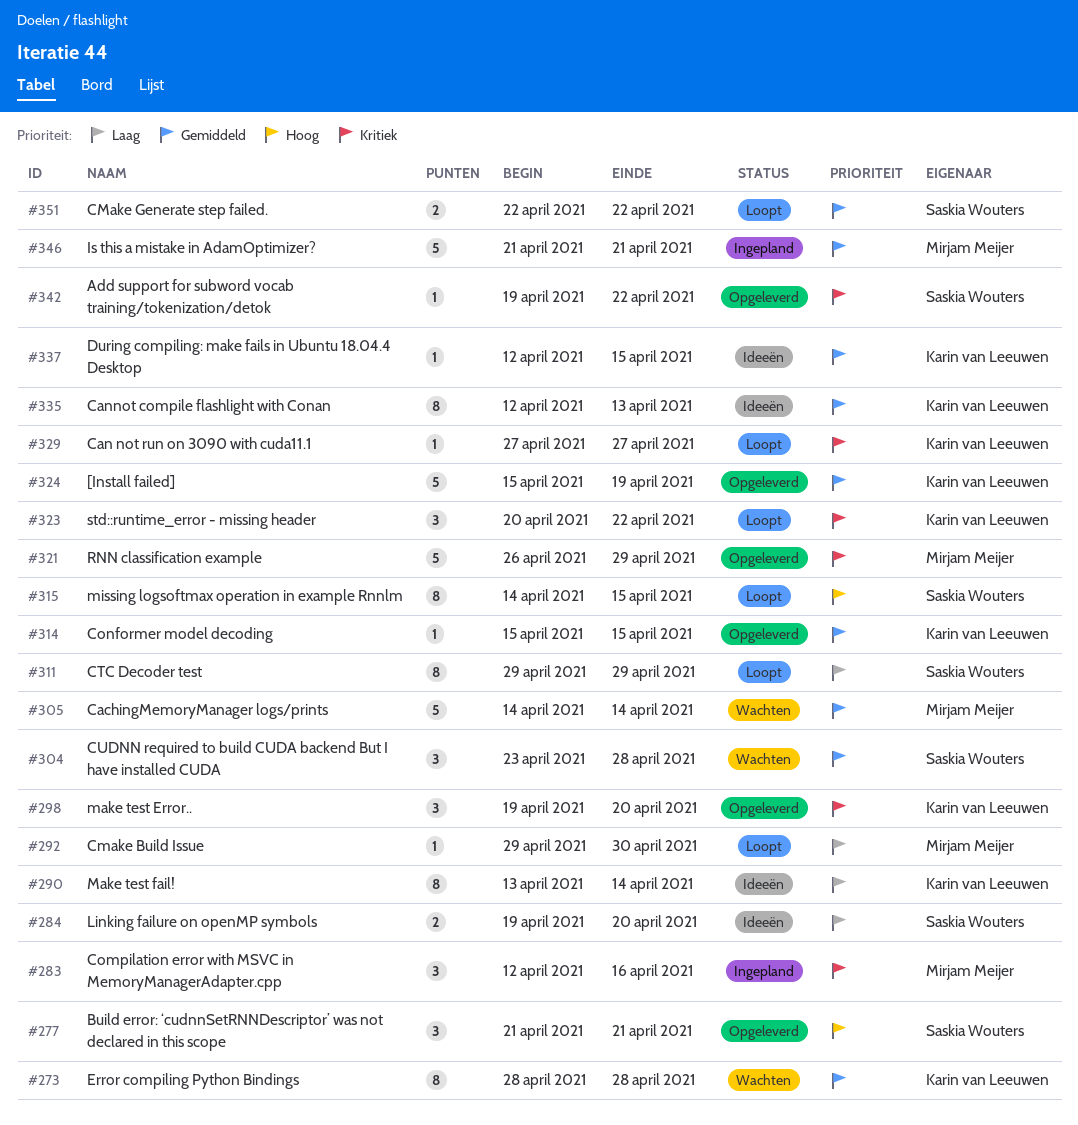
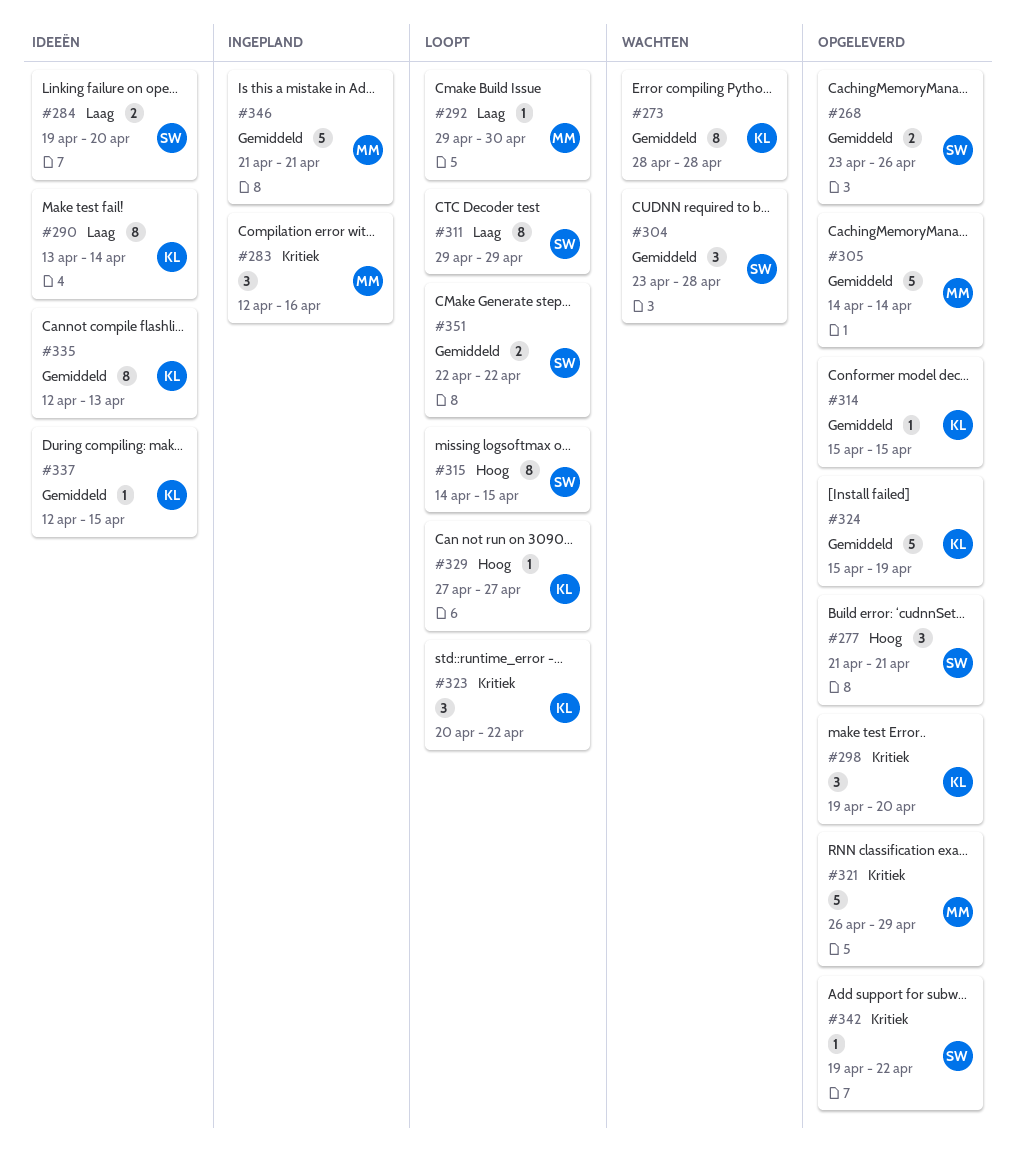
#268: none -> present
#305, status: Wachten -> Opgeleverd
#329, priority: Kritiek -> Hoog

